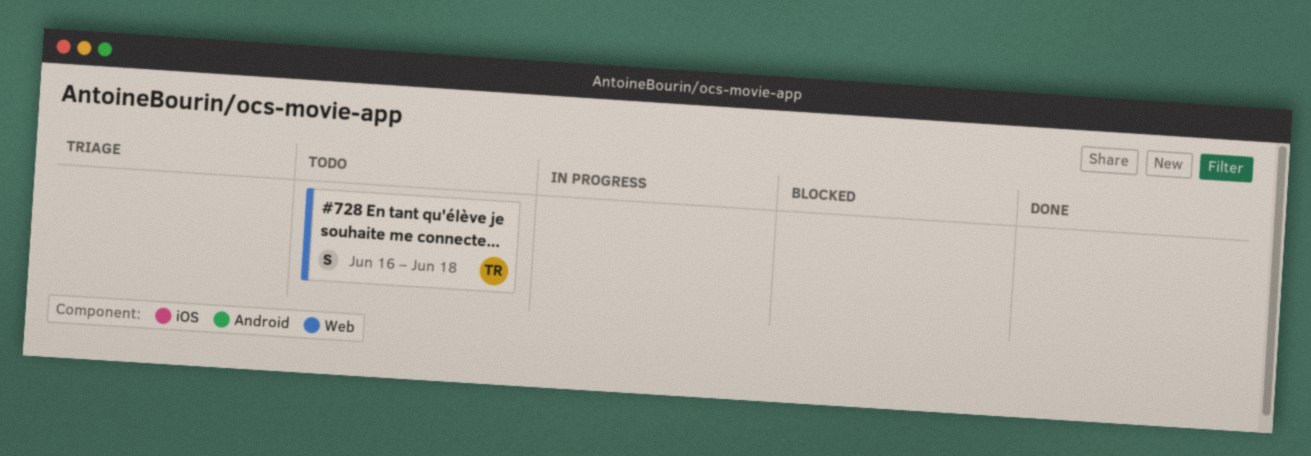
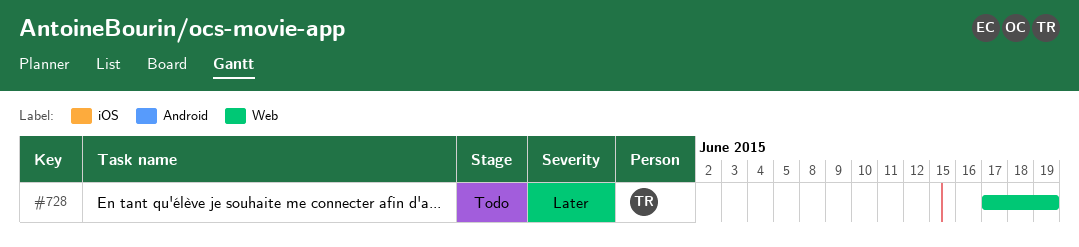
#728, start: Jun 16 -> Jun 17
#728, due: Jun 18 -> Jun 19

